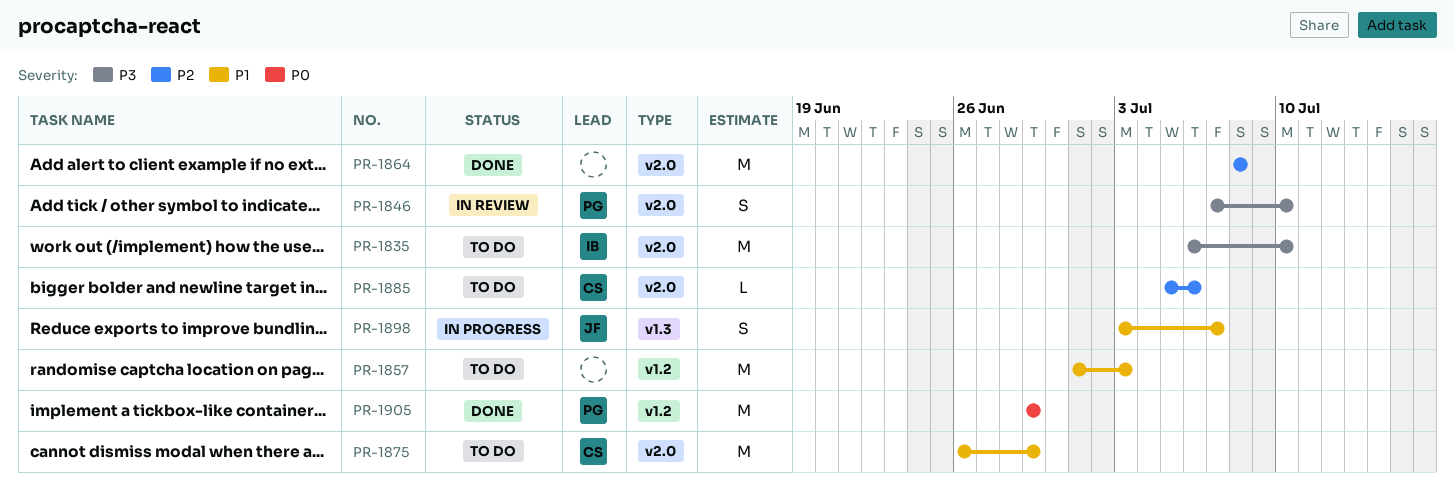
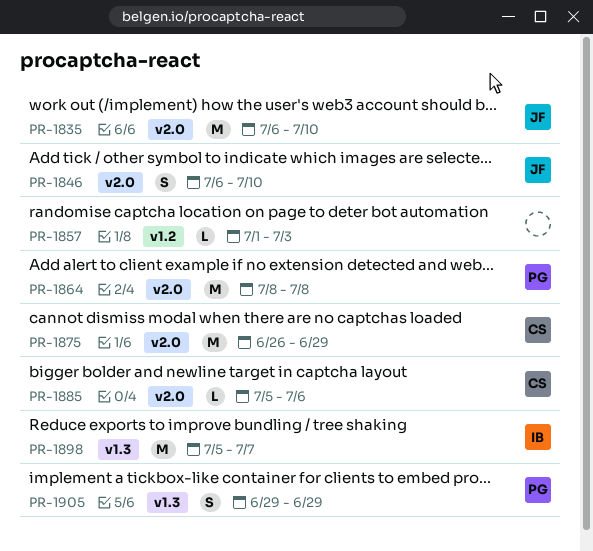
PR-1835, owner: IB -> JF
PR-1846, owner: PG -> JF
PR-1846, start: Jul 7 -> Jul 6
PR-1857, estimate: M -> L
PR-1864, owner: none -> PG
PR-1898, owner: JF -> IB
PR-1898, estimate: S -> M
PR-1898, start: Jul 3 -> Jul 5
PR-1905, label: v1.2 -> v1.3
PR-1905, estimate: M -> S

